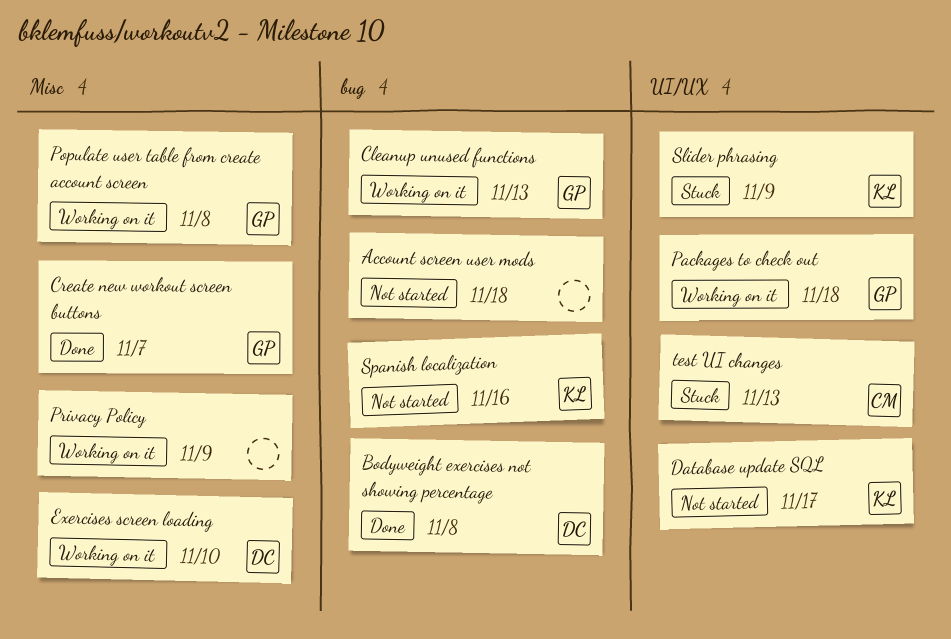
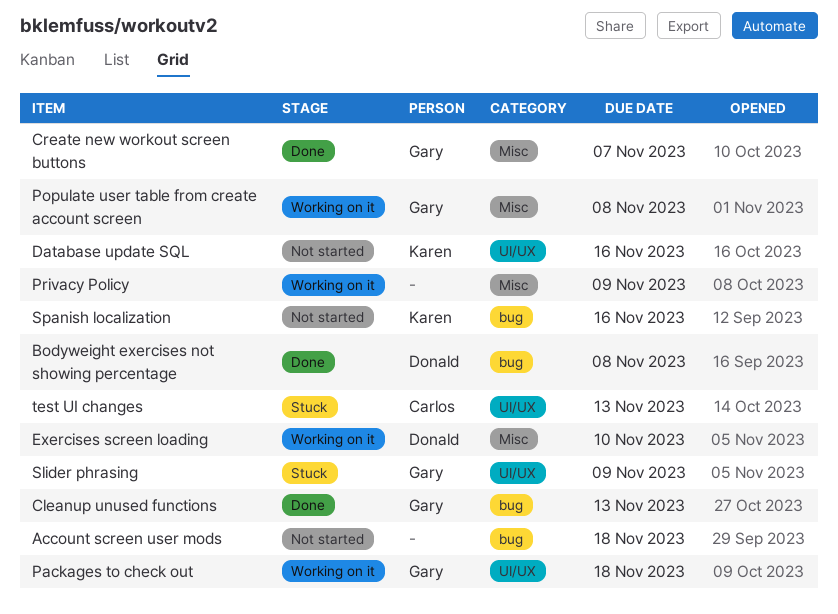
Cleanup unused functions, status: Working on it -> Done
Database update SQL, due: Nov 17 -> Nov 16
Slider phrasing, owner: Karen -> Gary

